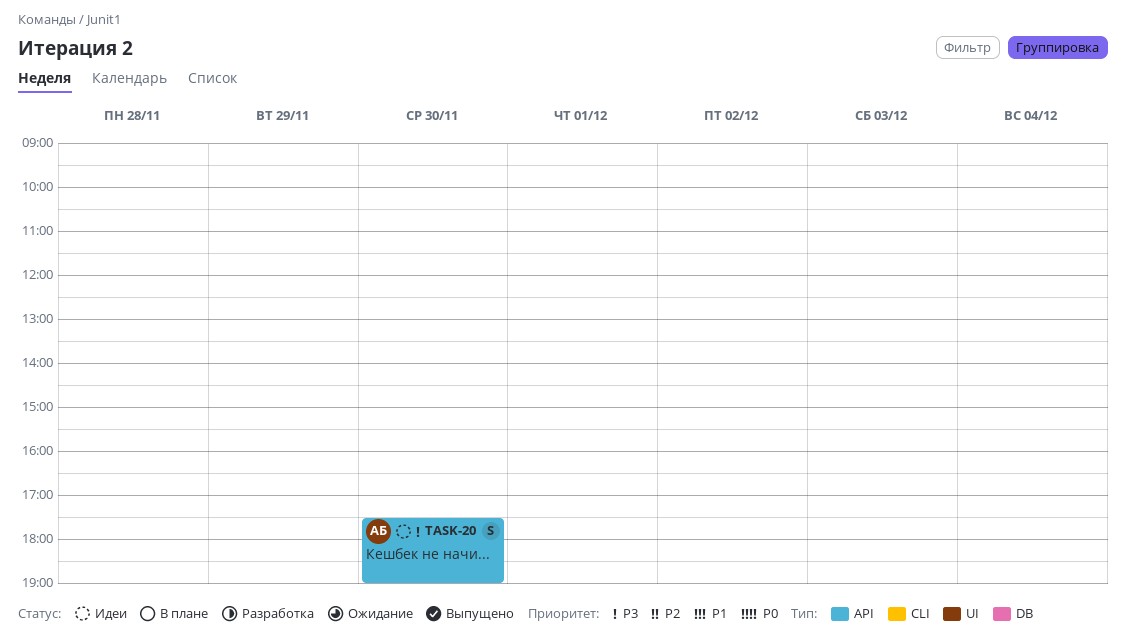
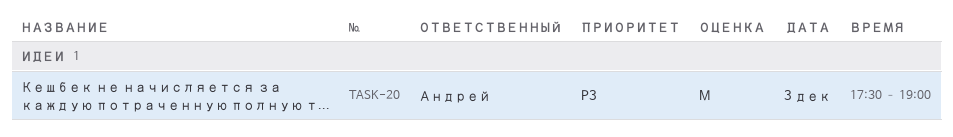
TASK-20, estimate: S -> M
TASK-20, day: Nov 30 -> Dec 3

